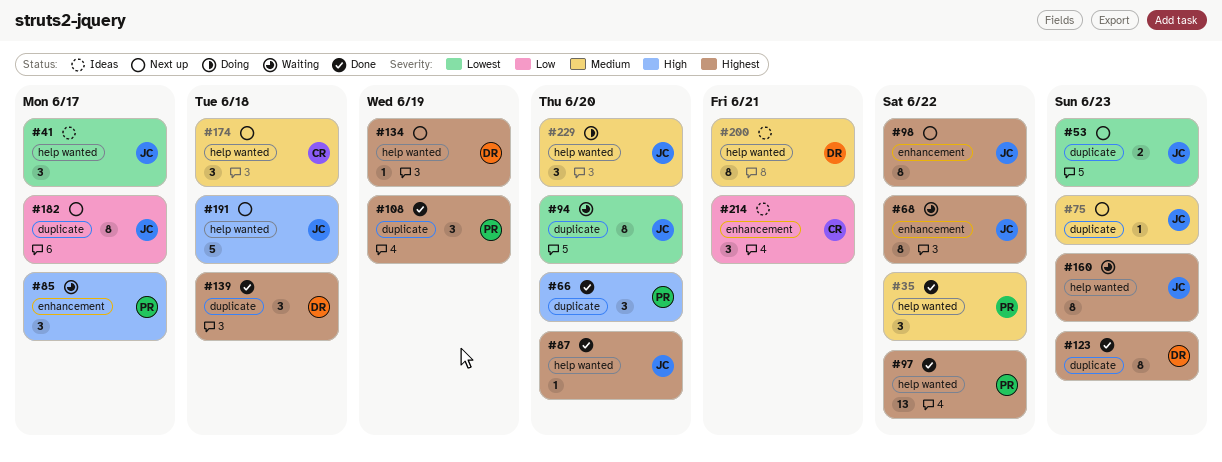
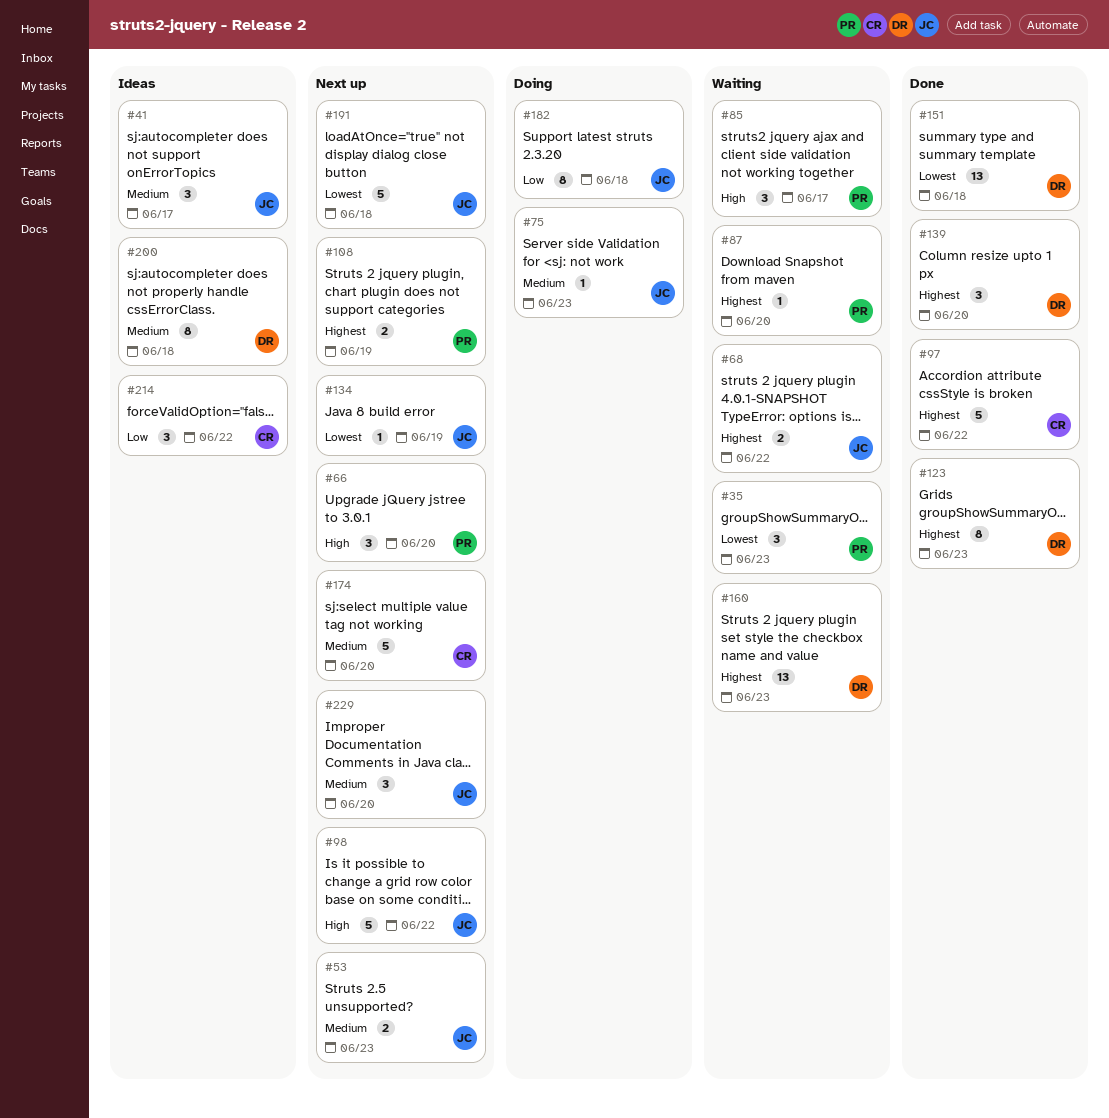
#35, status: Done -> Waiting
#35, priority: Medium -> Lowest
#35, due: Jun 22 -> Jun 23
#41, priority: Lowest -> Medium
#53, priority: Lowest -> Medium
#66, status: Done -> Next up
#68, estimate: 8 -> 2
#75, status: Next up -> Doing
#87, status: Done -> Waiting
#87, owner: JC -> PR
#94: present -> none
#97, owner: PR -> CR
#97, estimate: 13 -> 5
#98, priority: Highest -> High
#98, estimate: 8 -> 5
#108, status: Done -> Next up
#108, estimate: 3 -> 2
#134, owner: DR -> JC
#134, priority: Highest -> Lowest
#139, due: Jun 18 -> Jun 20
#151: none -> present
#160, owner: JC -> DR
#160, estimate: 8 -> 13
#174, estimate: 3 -> 5
#174, due: Jun 18 -> Jun 20
#182, status: Next up -> Doing
#182, due: Jun 17 -> Jun 18
#191, priority: High -> Lowest
#200, due: Jun 21 -> Jun 18
#214, due: Jun 21 -> Jun 22
#229, status: Doing -> Next up

